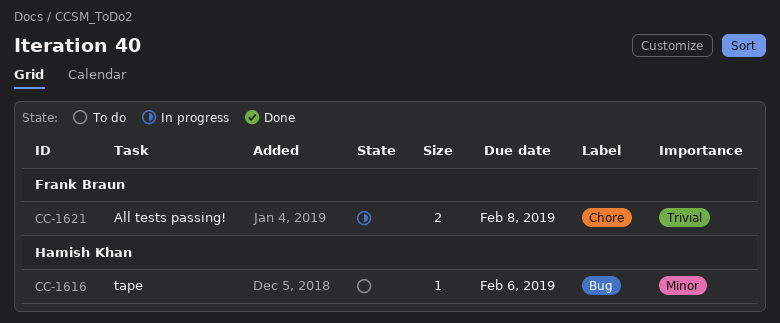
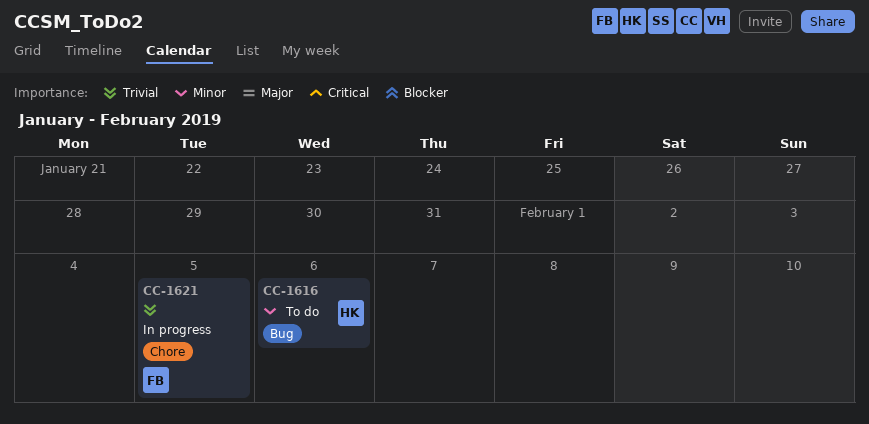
CC-1621, due: Feb 8 -> Feb 5

